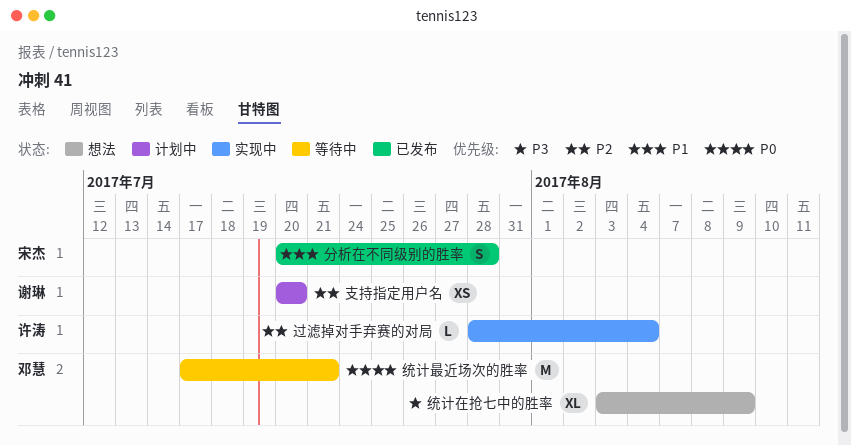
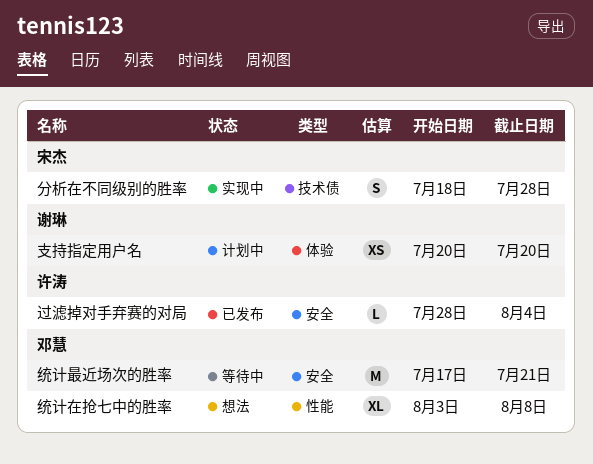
分析在不同级别的胜率, status: 已发布 -> 实现中
分析在不同级别的胜率, start: Jul 20 -> Jul 18
统计在抢七中的胜率, due: Aug 9 -> Aug 8
过滤掉对手弃赛的对局, status: 实现中 -> 已发布

